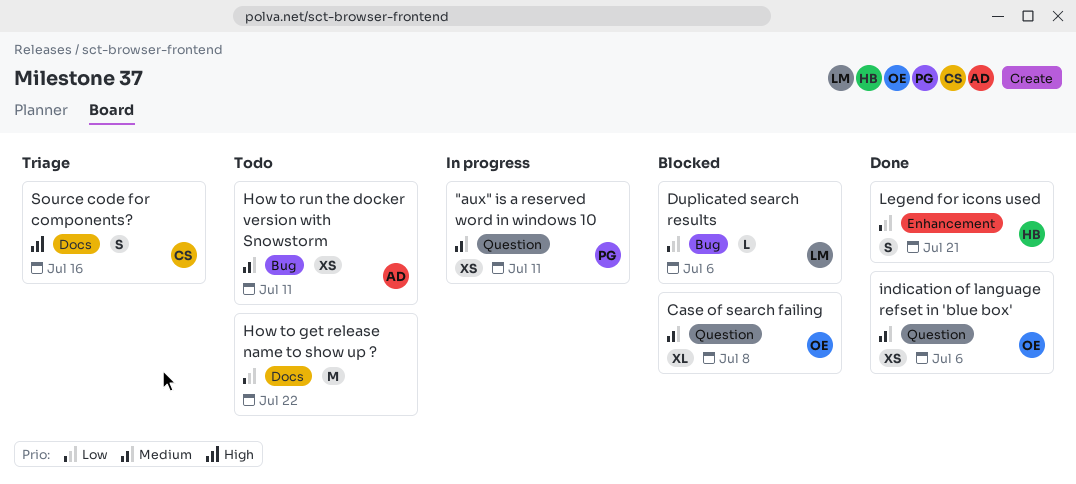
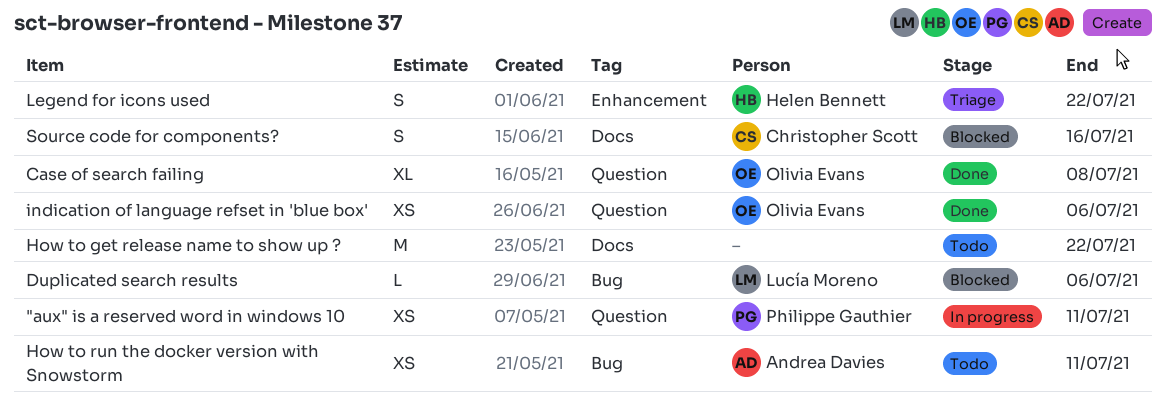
Case of search failing, status: Blocked -> Done
Legend for icons used, status: Done -> Triage
Legend for icons used, due: Jul 21 -> Jul 22
Source code for components?, status: Triage -> Blocked

